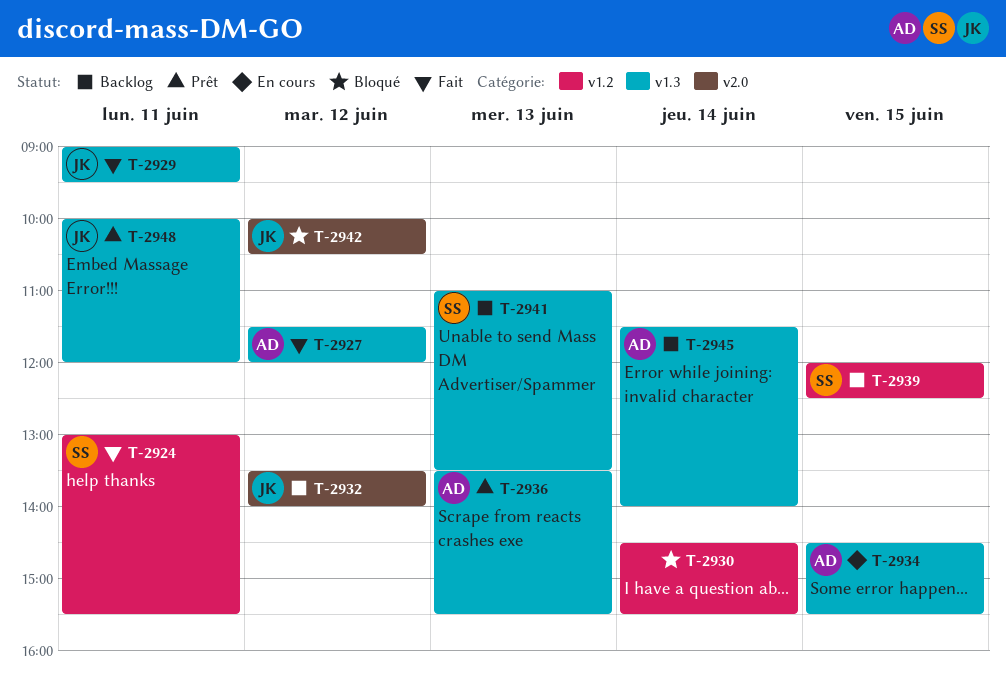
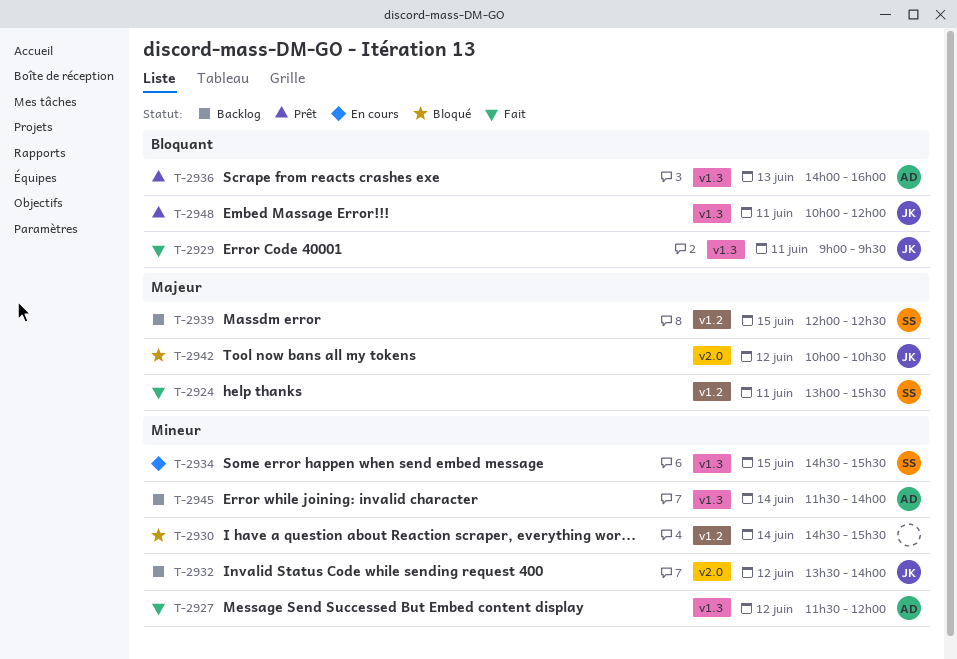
T-2934, owner: AD -> SS
T-2936, begins: 13:30 -> 14:00
T-2936, ends: 15:30 -> 16:00
T-2941: present -> none

